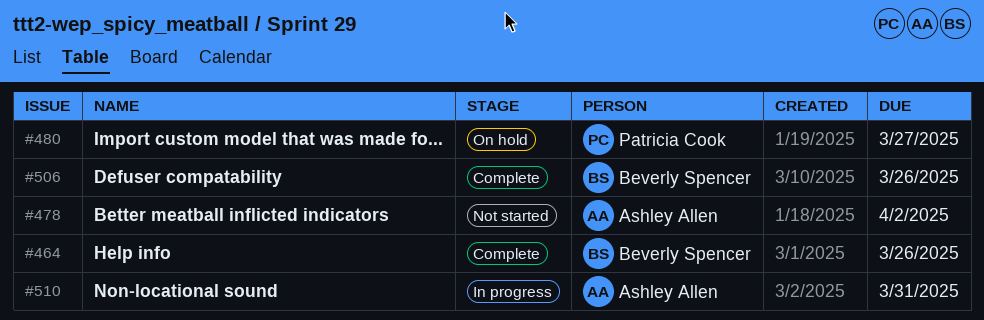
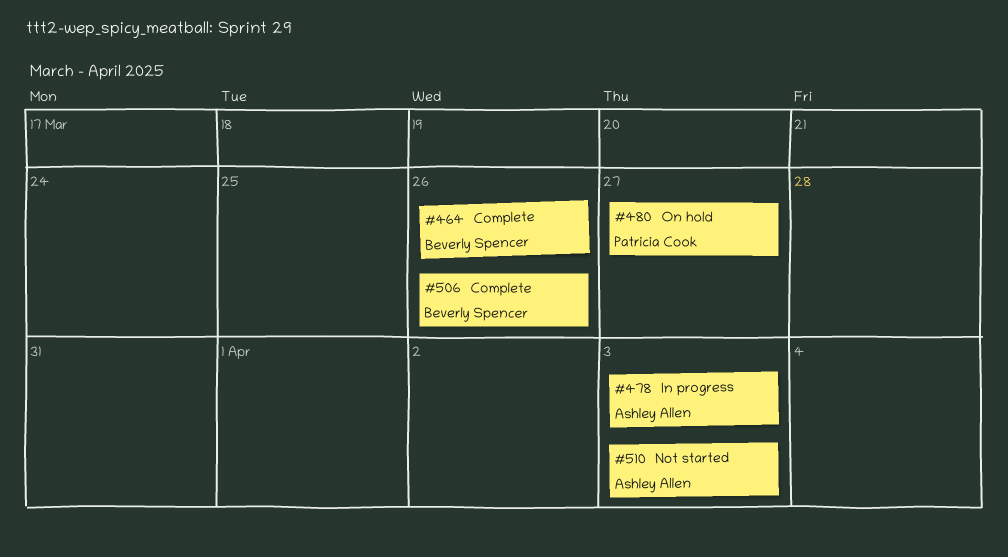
#478, status: Not started -> In progress
#478, due: Apr 2 -> Apr 3
#510, status: In progress -> Not started
#510, due: Mar 31 -> Apr 3

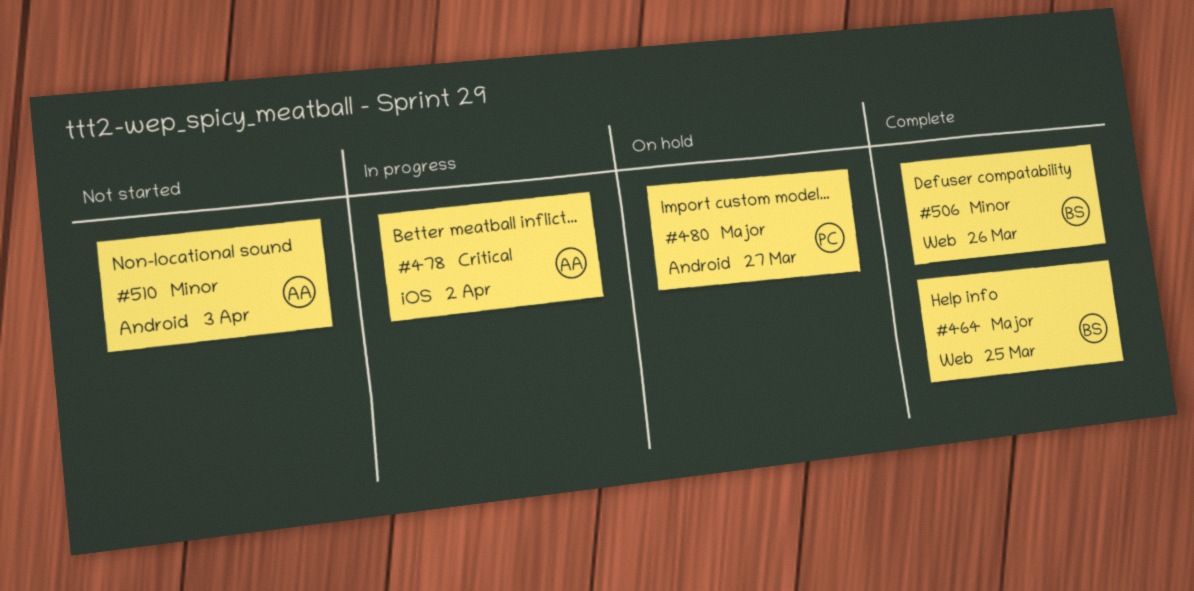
#464, due: Mar 26 -> Mar 25
#478, due: Apr 3 -> Apr 2

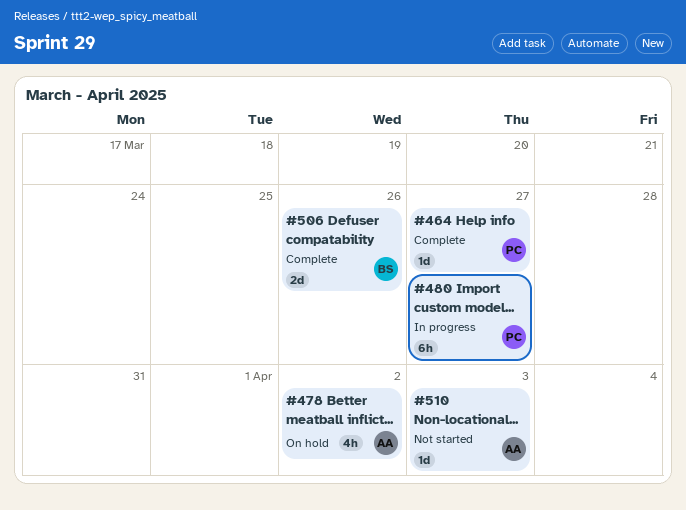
#464, owner: BS -> PC
#464, due: Mar 25 -> Mar 27
#478, status: In progress -> On hold
#480, status: On hold -> In progress

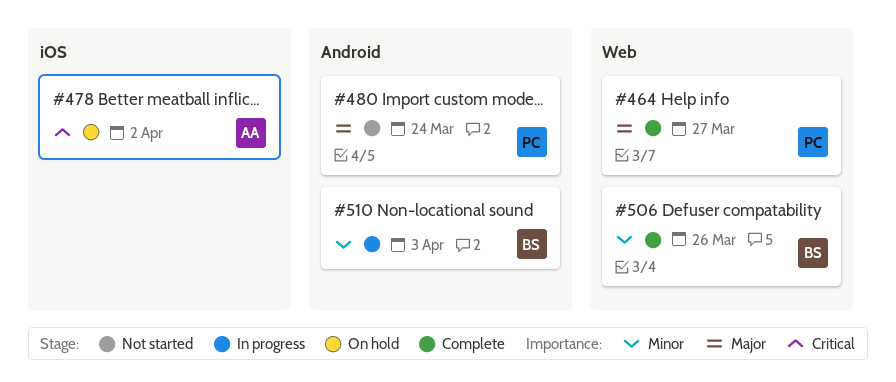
#480, status: In progress -> Not started
#480, due: Mar 27 -> Mar 24
#510, status: Not started -> In progress
#510, owner: AA -> BS

